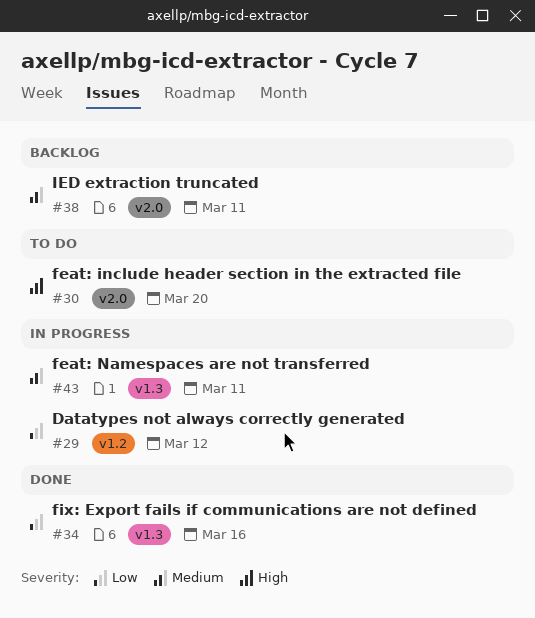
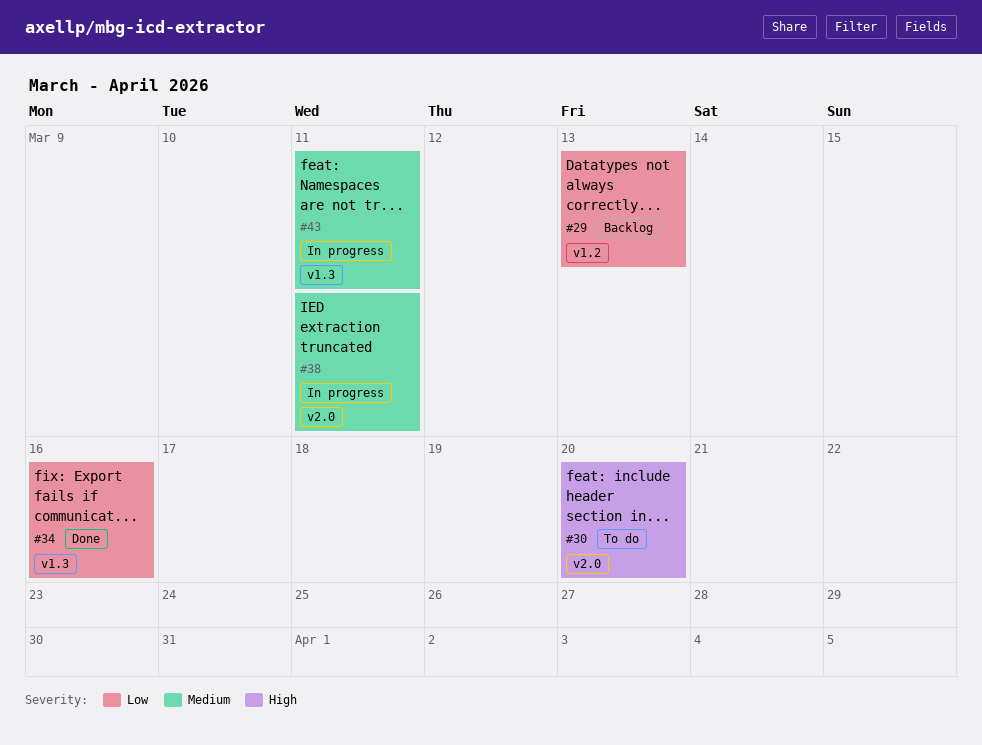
#29, status: In progress -> Backlog
#29, due: Mar 12 -> Mar 13
#38, status: Backlog -> In progress

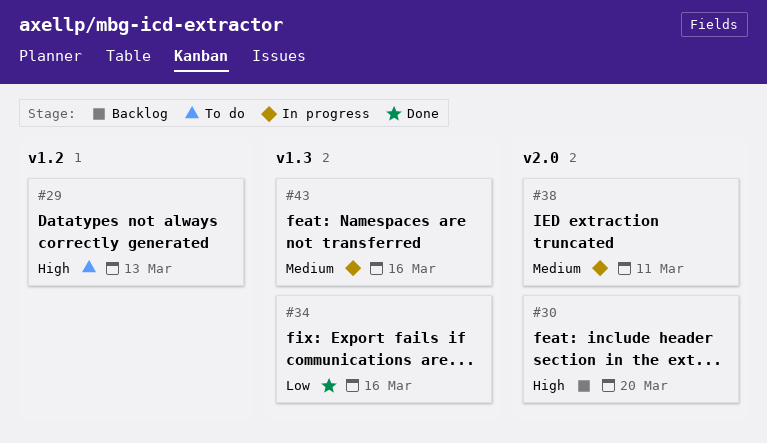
#29, status: Backlog -> To do
#29, priority: Low -> High
#30, status: To do -> Backlog
#43, due: Mar 11 -> Mar 16

